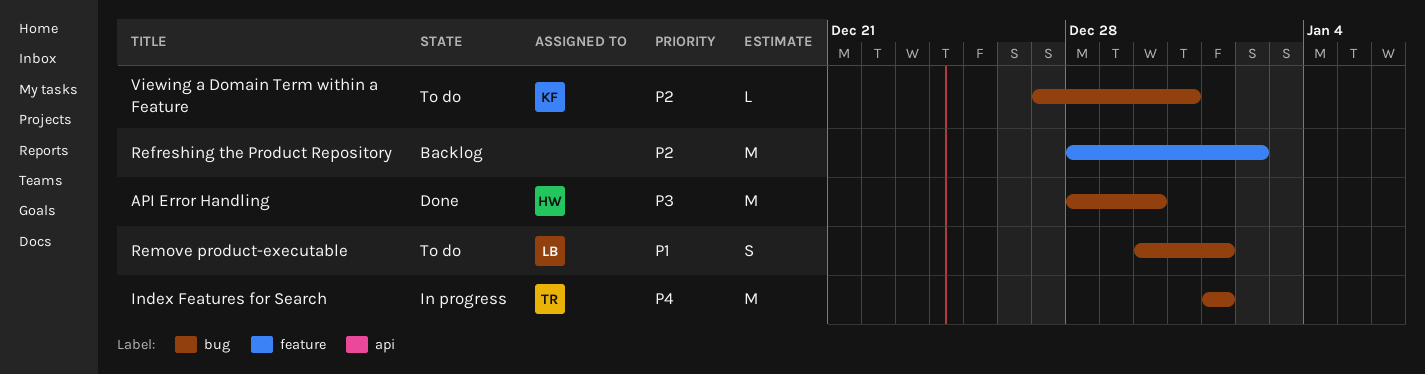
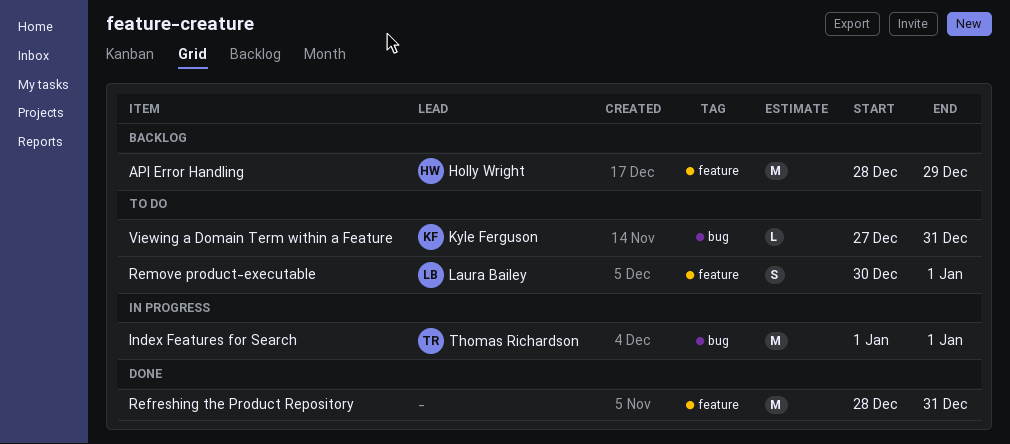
API Error Handling, status: Done -> Backlog
API Error Handling, label: bug -> feature
API Error Handling, due: Dec 30 -> Dec 29
Refreshing the Product Repository, status: Backlog -> Done
Refreshing the Product Repository, due: Jan 2 -> Dec 31
Remove product-executable, label: bug -> feature

